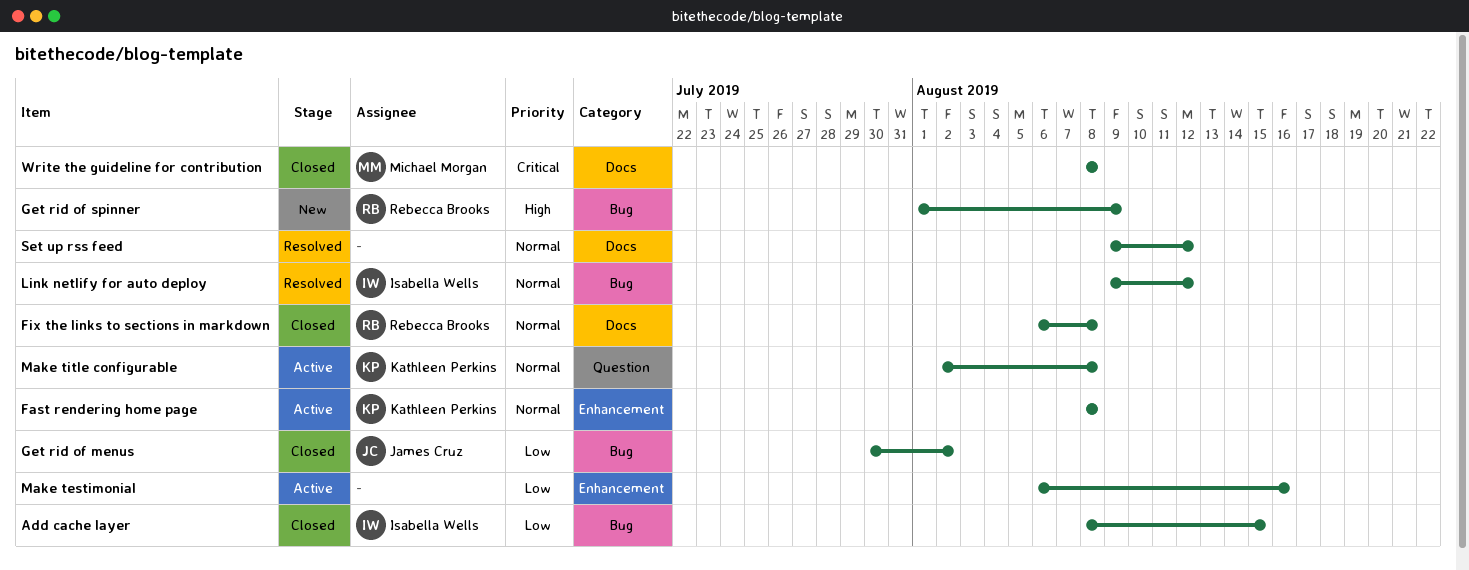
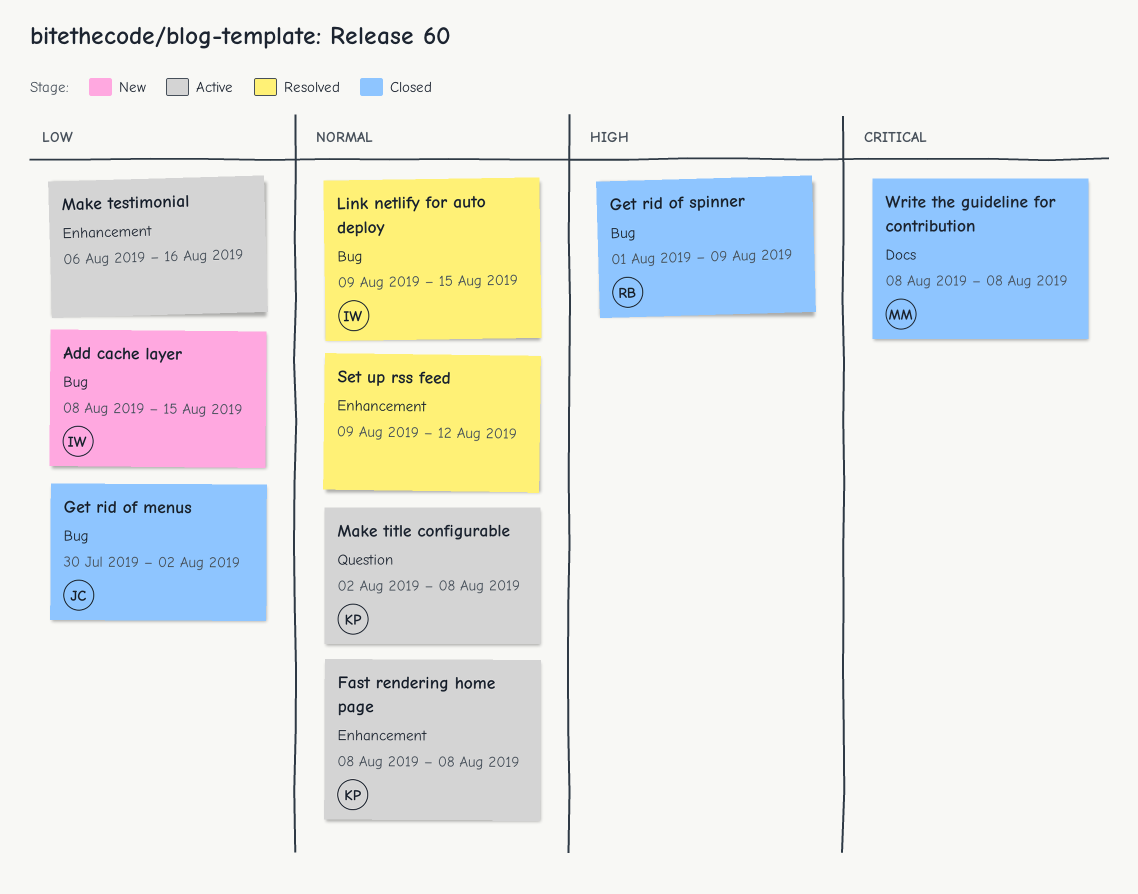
Add cache layer, status: Closed -> New
Fix the links to sections in markdown: present -> none
Get rid of spinner, status: New -> Closed
Link netlify for auto deploy, due: Aug 12 -> Aug 15
Set up rss feed, label: Docs -> Enhancement

